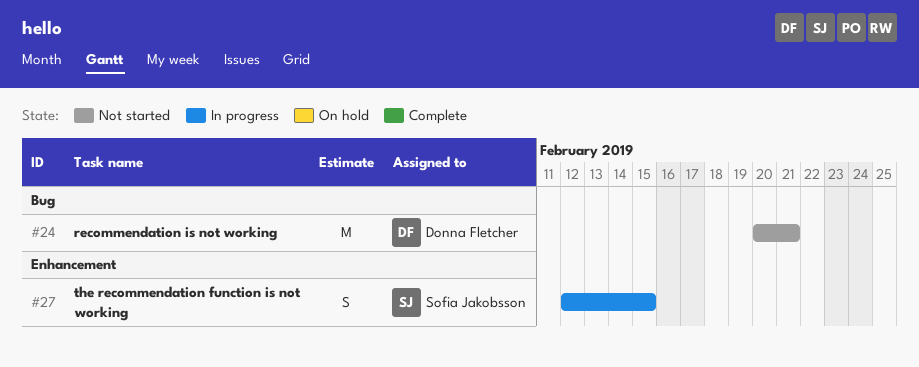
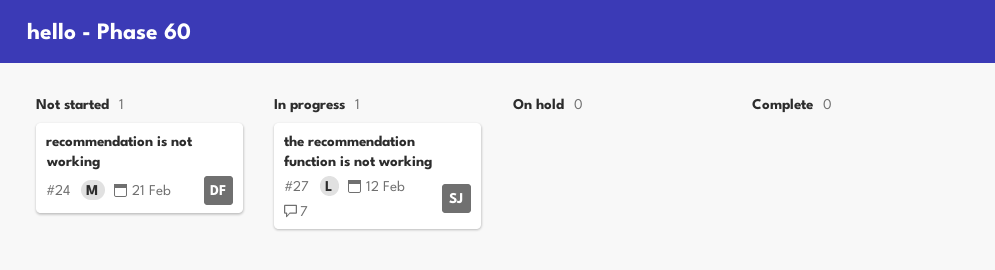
#27, estimate: S -> L
#27, due: Feb 15 -> Feb 12

